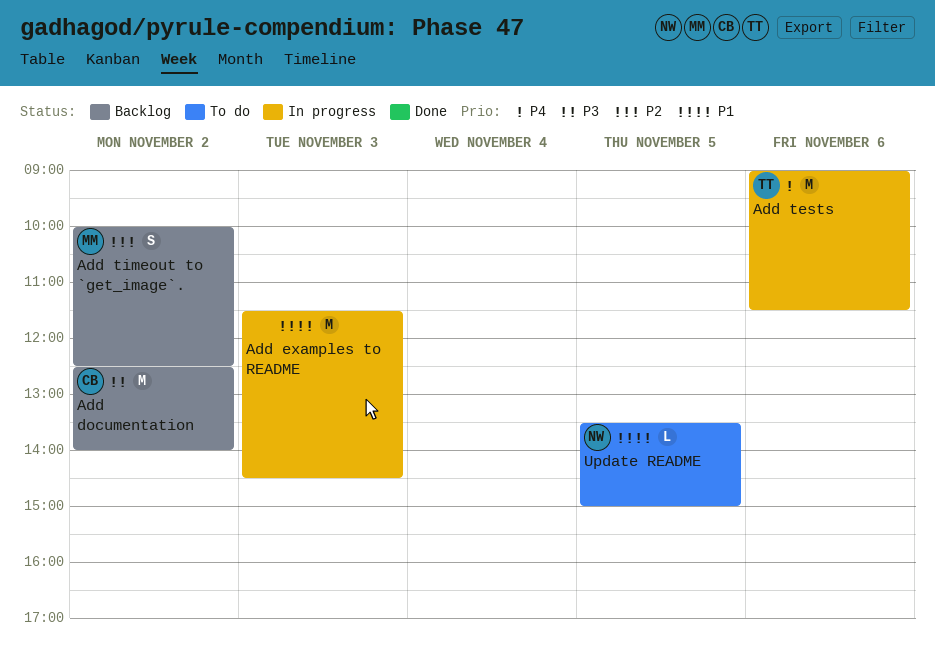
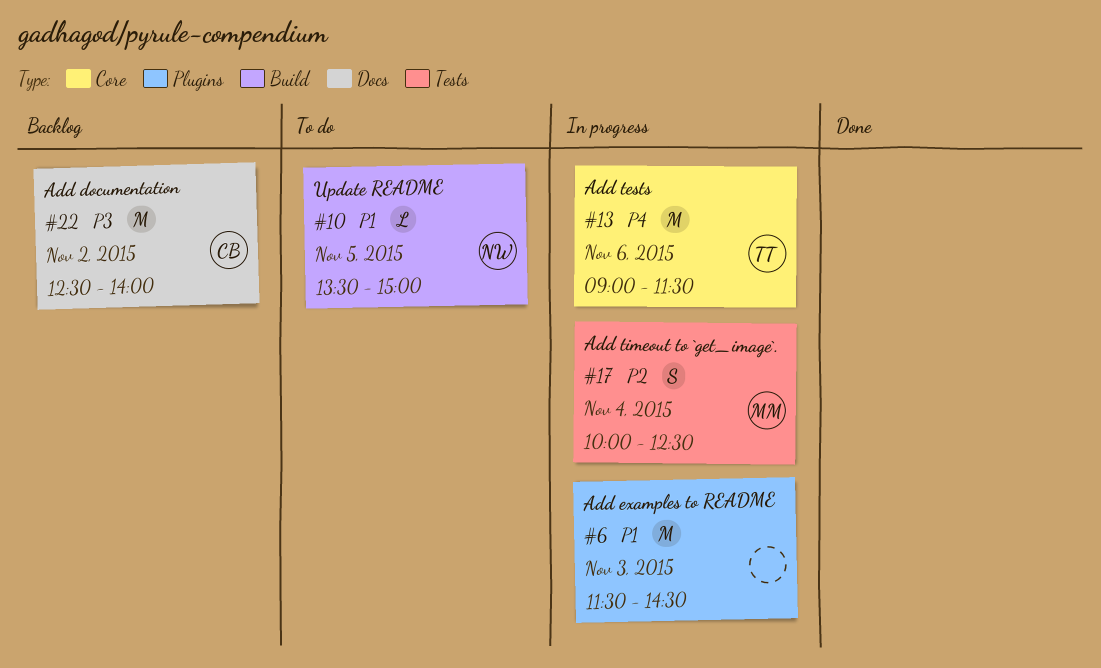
Add timeout to `get_image`., status: Backlog -> In progress
Add timeout to `get_image`., day: Nov 2 -> Nov 4

